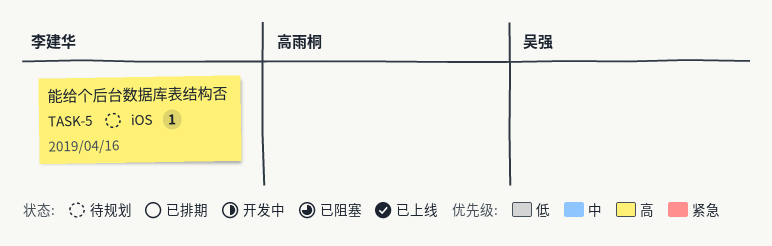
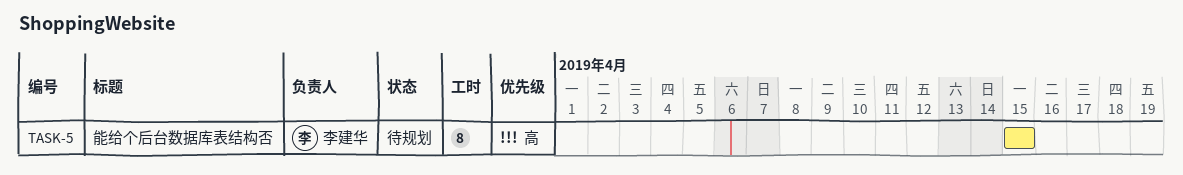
TASK-5, estimate: 1 -> 8
TASK-5, due: Apr 16 -> Apr 15

